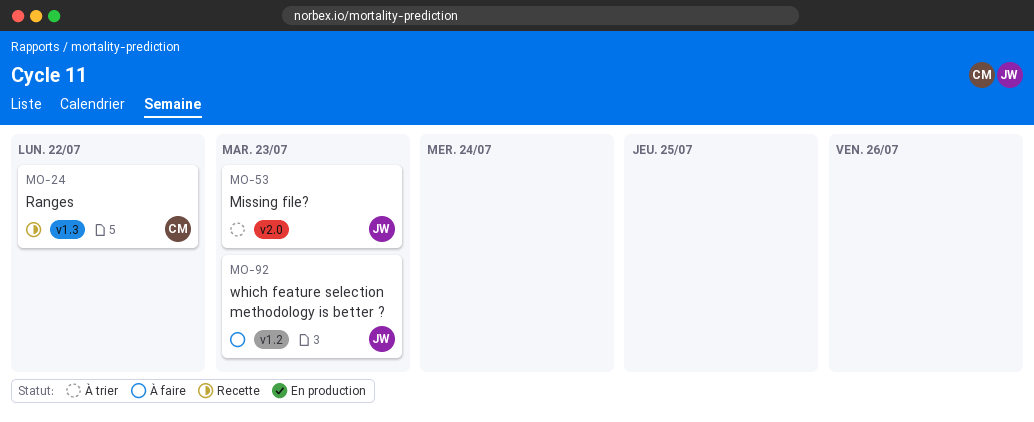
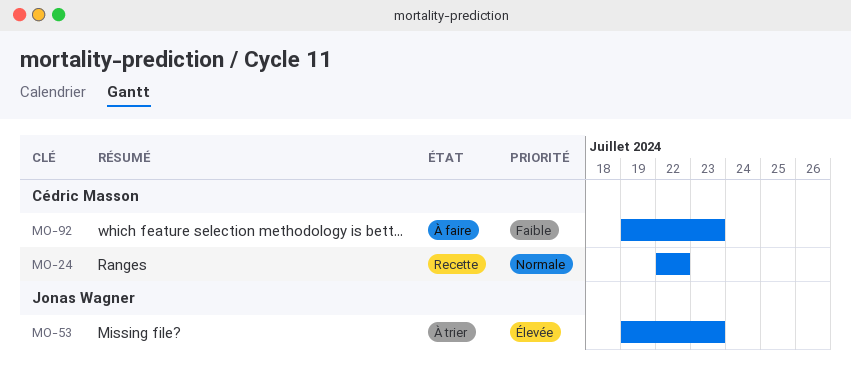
MO-92, owner: Jonas Wagner -> Cédric Masson

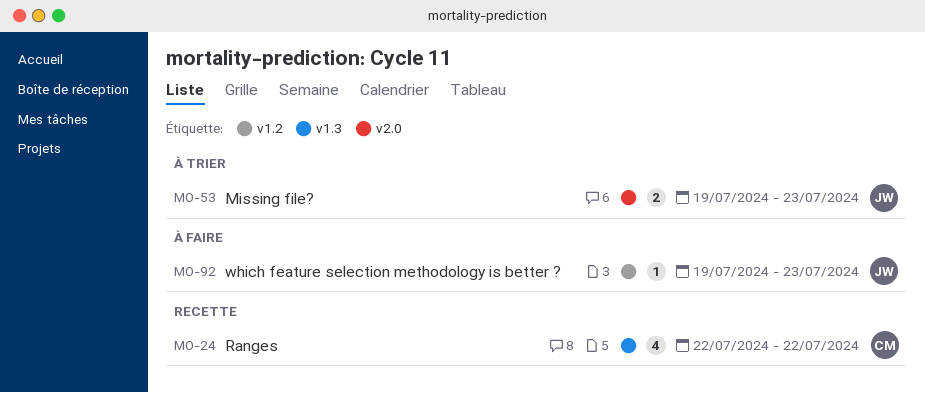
MO-92, owner: Cédric Masson -> Jonas Wagner

